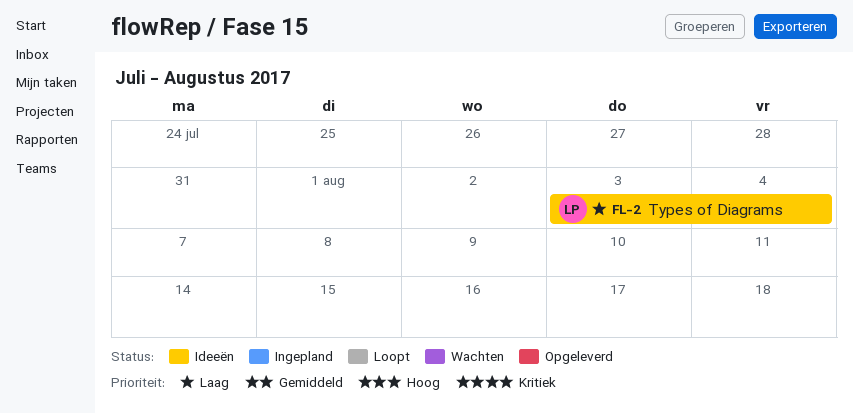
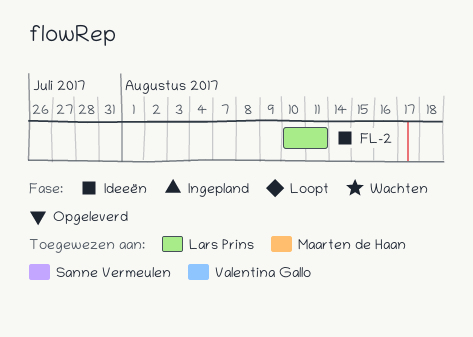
FL-2, start: Aug 3 -> Aug 10
FL-2, due: Aug 4 -> Aug 11

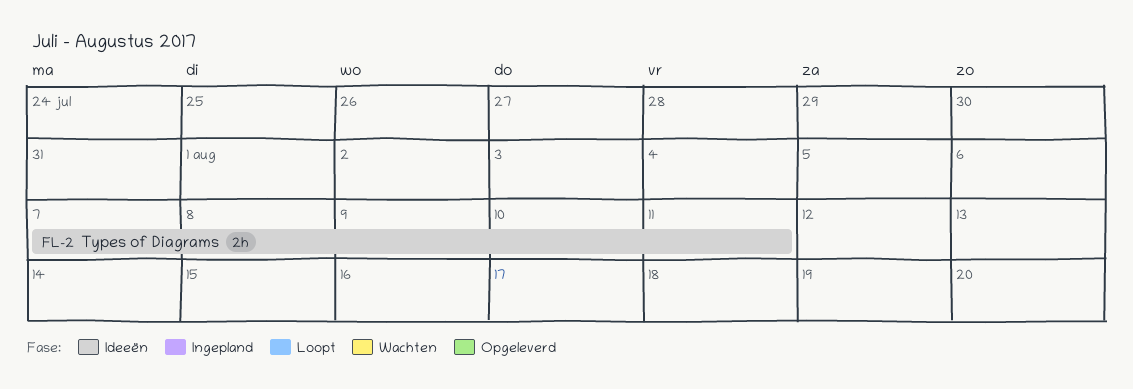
FL-2, start: Aug 10 -> Aug 7

